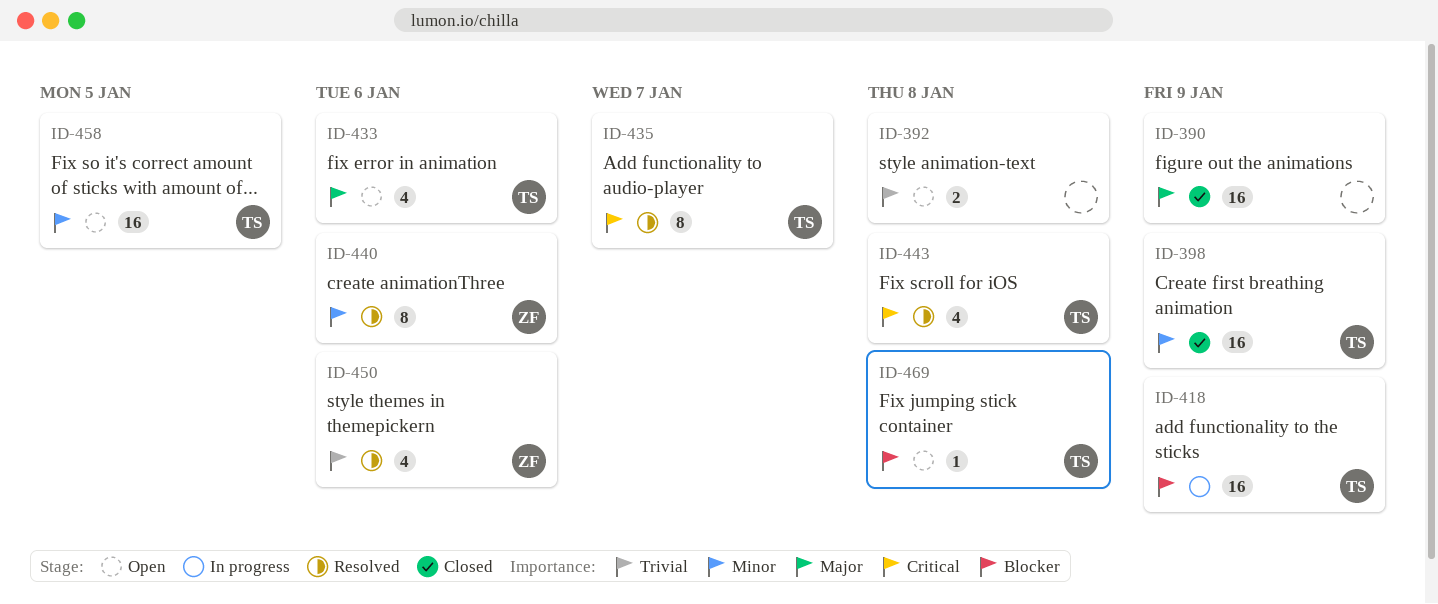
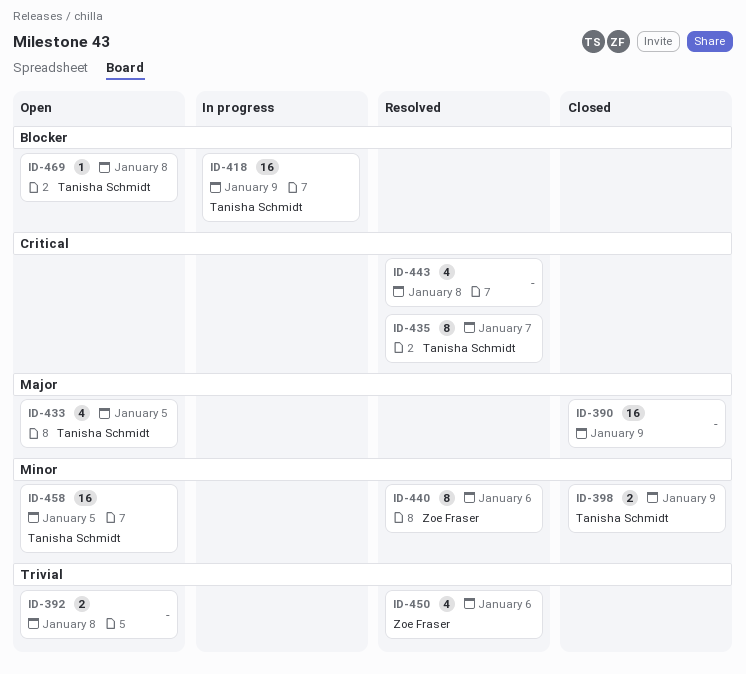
ID-398, estimate: 16 -> 2
ID-433, due: Jan 6 -> Jan 5
ID-443, owner: Tanisha Schmidt -> none

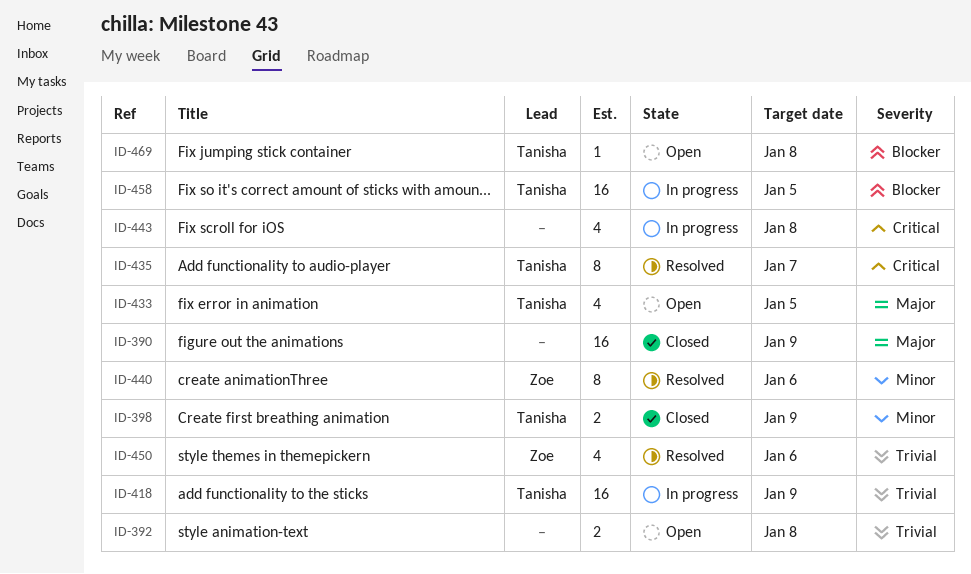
ID-418, priority: Blocker -> Trivial
ID-443, status: Resolved -> In progress
ID-458, status: Open -> In progress
ID-458, priority: Minor -> Blocker

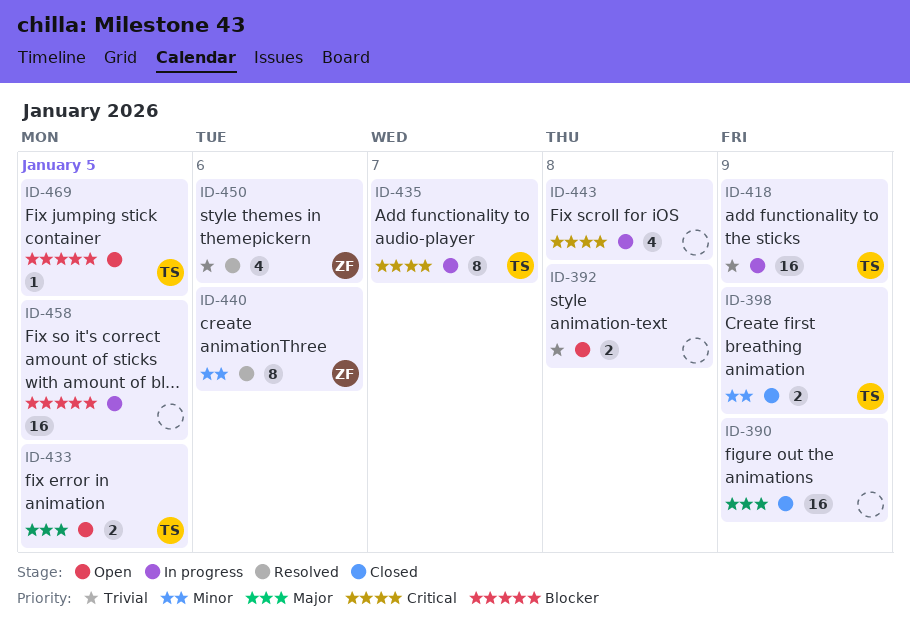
ID-433, estimate: 4 -> 2
ID-435, status: Resolved -> In progress
ID-458, owner: Tanisha -> none
ID-469, due: Jan 8 -> Jan 5

